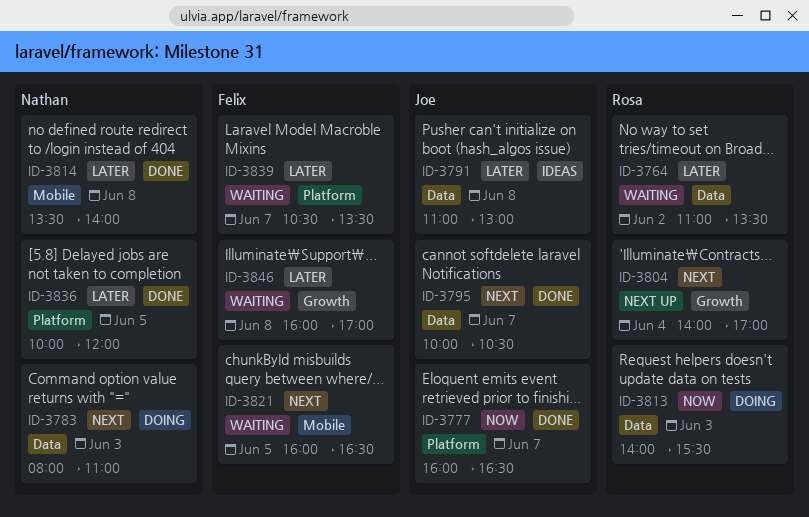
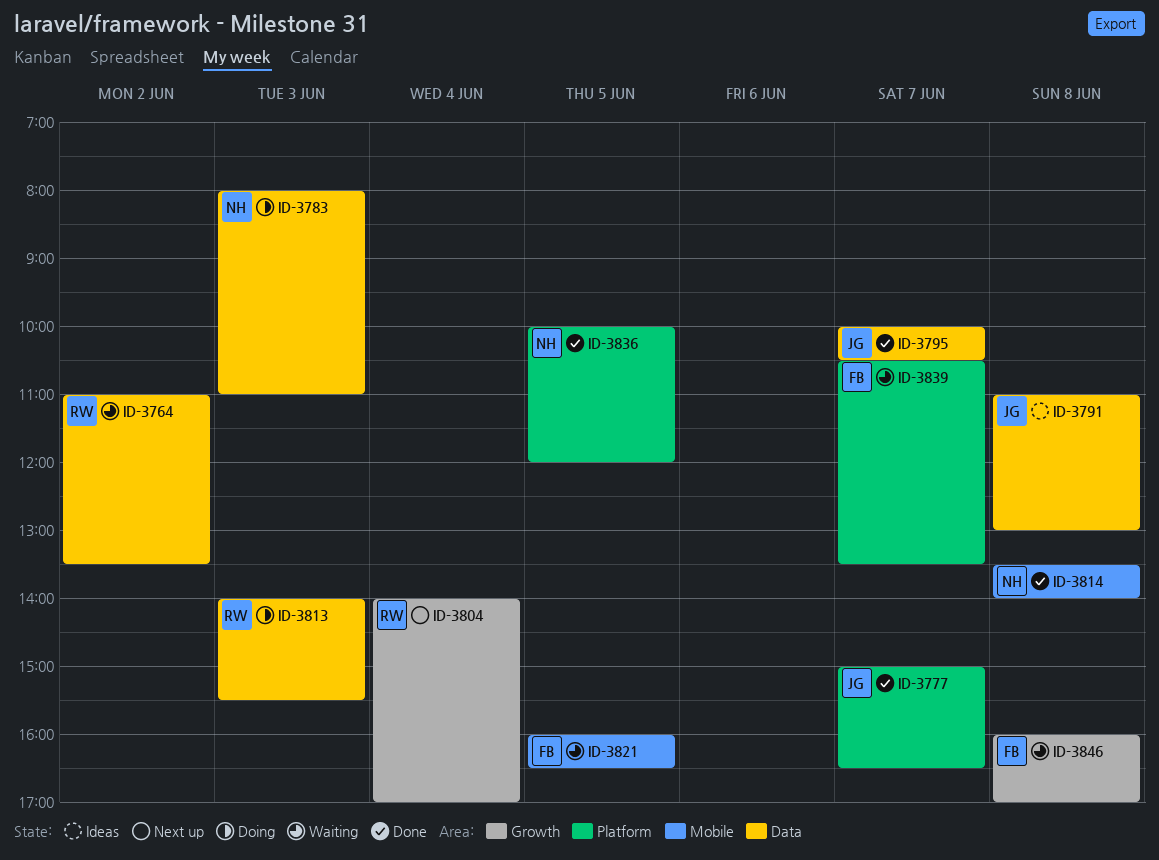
ID-3777, begins: 16:00 -> 15:00

